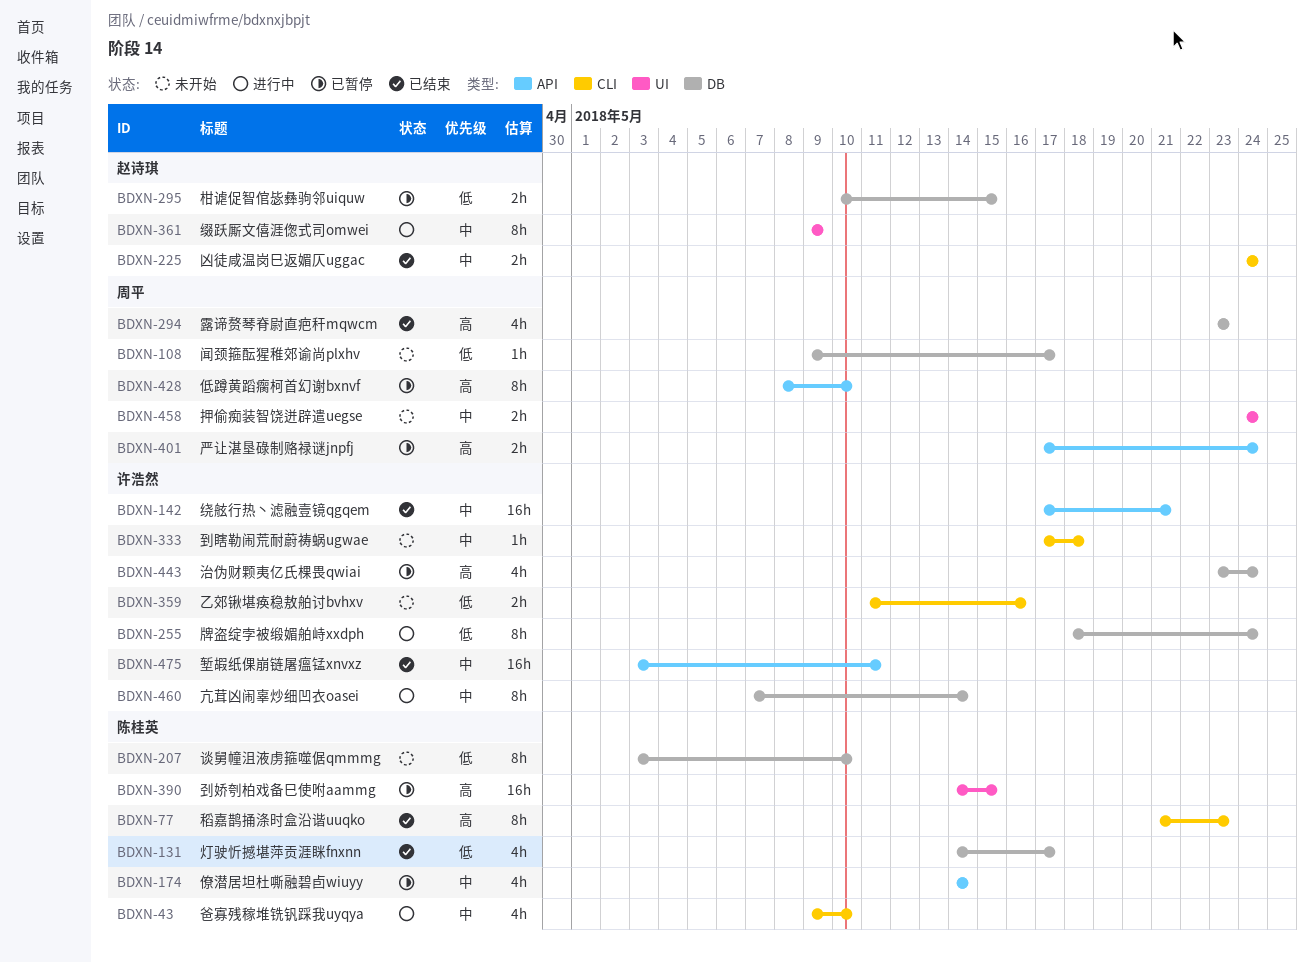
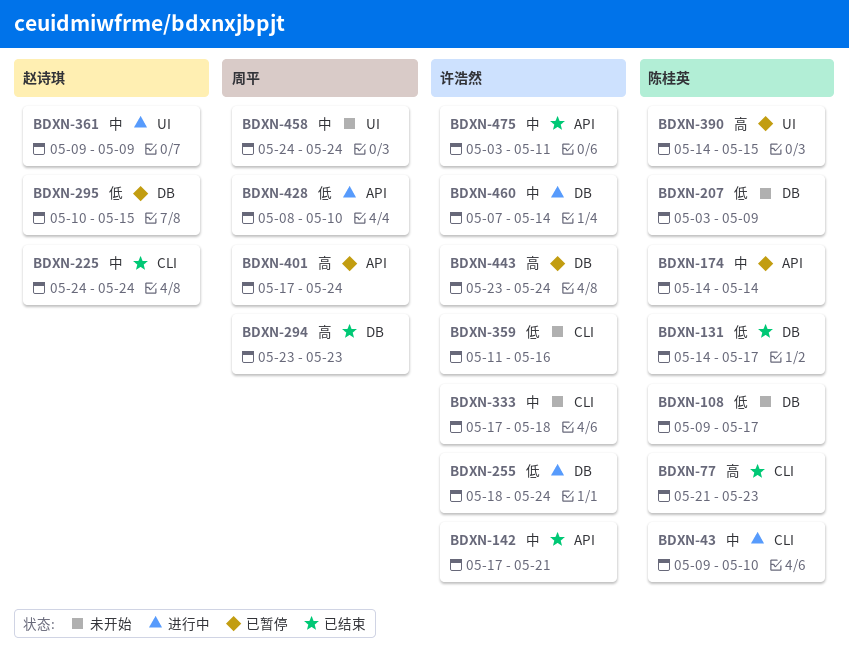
BDXN-108, owner: 周平 -> 陈桂英
BDXN-207, due: May 10 -> May 9
BDXN-428, status: 已暂停 -> 进行中
BDXN-428, priority: 高 -> 低

